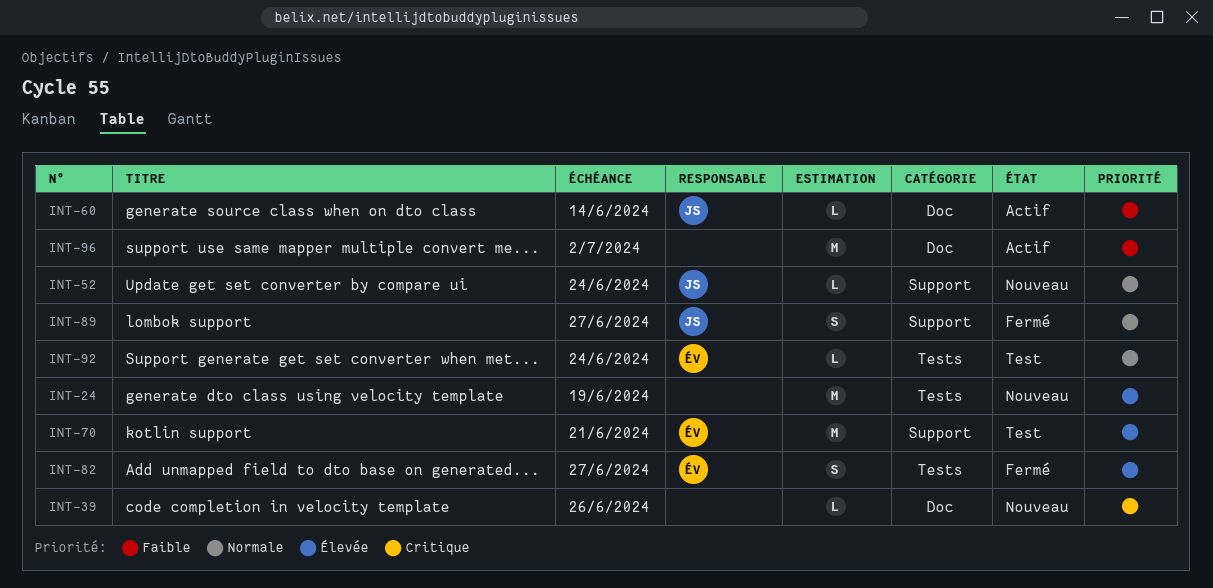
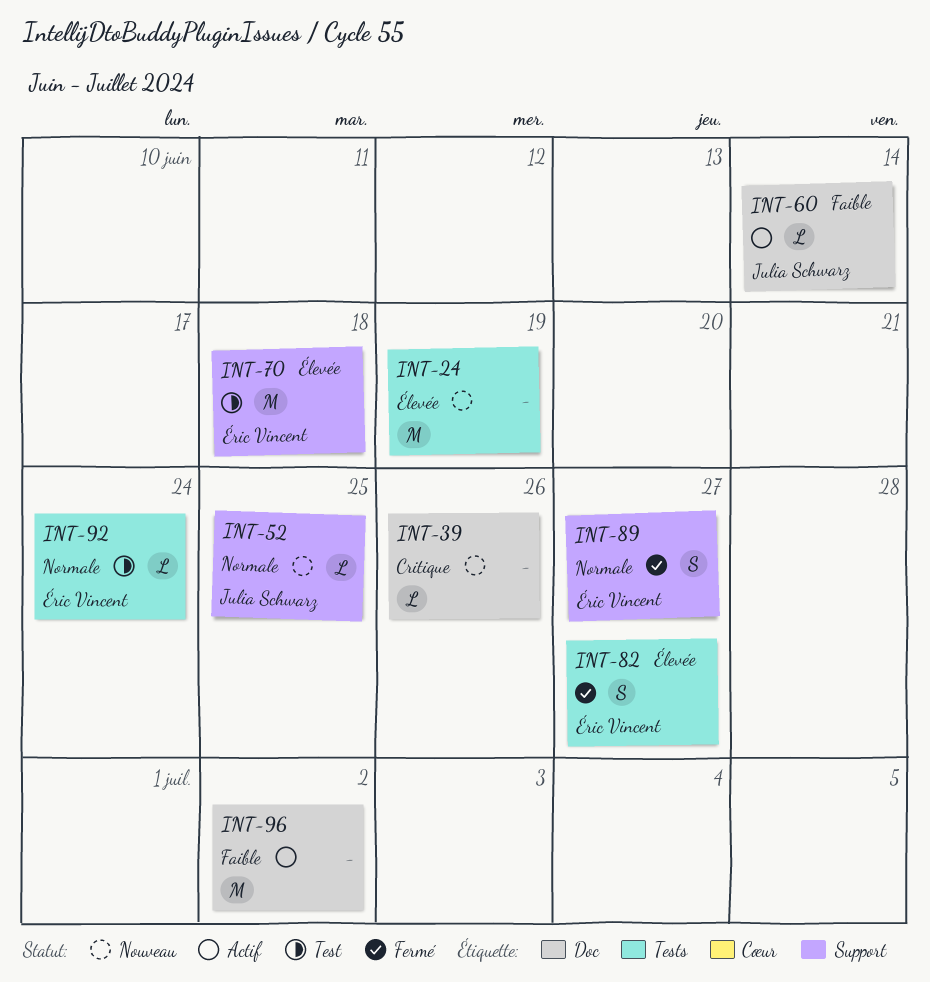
INT-52, due: Jun 24 -> Jun 25
INT-70, due: Jun 21 -> Jun 18
INT-89, owner: Julia Schwarz -> Éric Vincent

